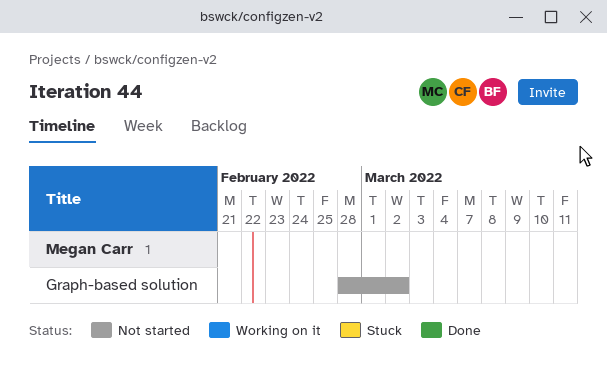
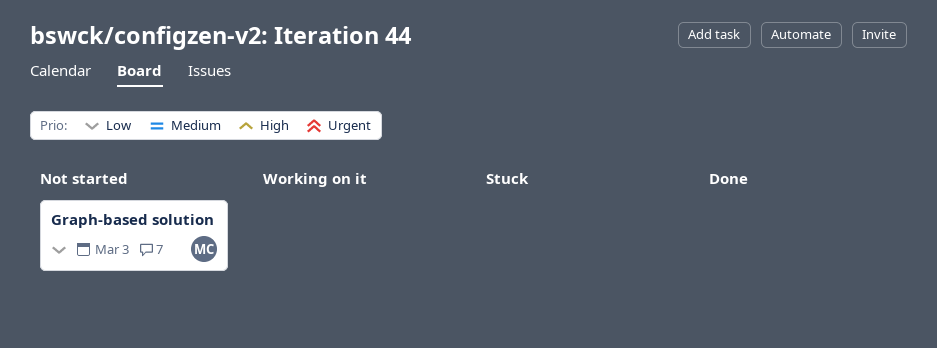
Graph-based solution, due: Mar 2 -> Mar 3

